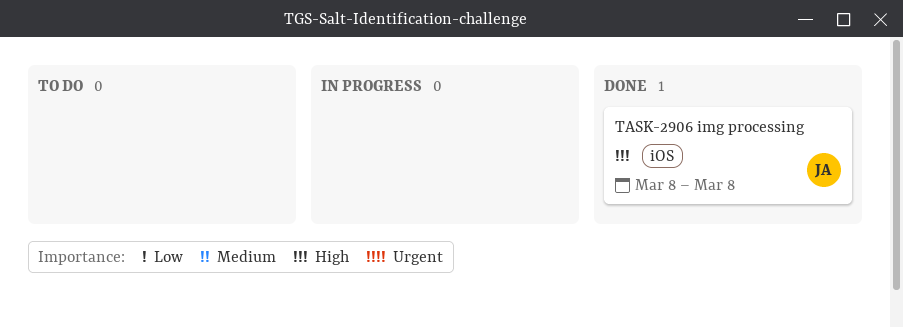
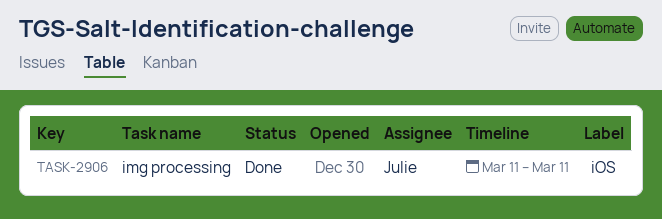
TASK-2906, start: Mar 8 -> Mar 11
TASK-2906, due: Mar 8 -> Mar 11

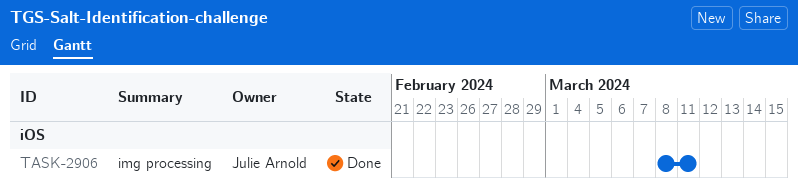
TASK-2906, start: Mar 11 -> Mar 8

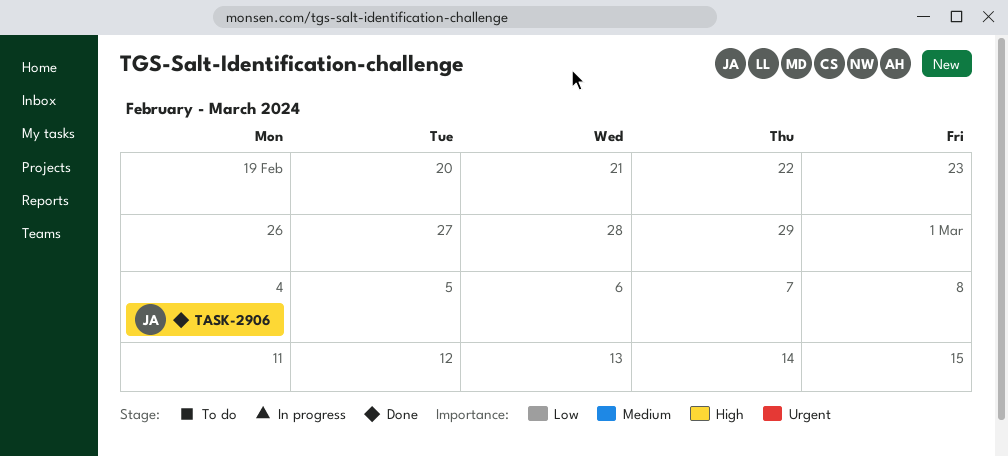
TASK-2906, start: Mar 8 -> Mar 4
TASK-2906, due: Mar 11 -> Mar 4

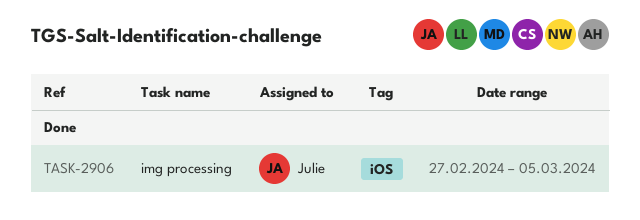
TASK-2906, start: Mar 4 -> Feb 27
TASK-2906, due: Mar 4 -> Mar 5

